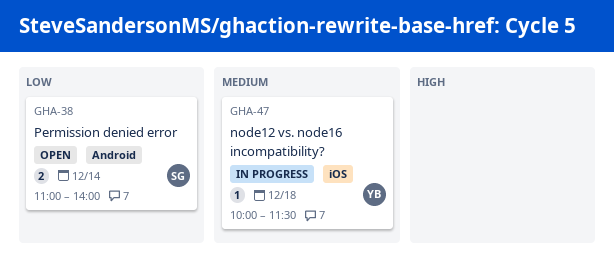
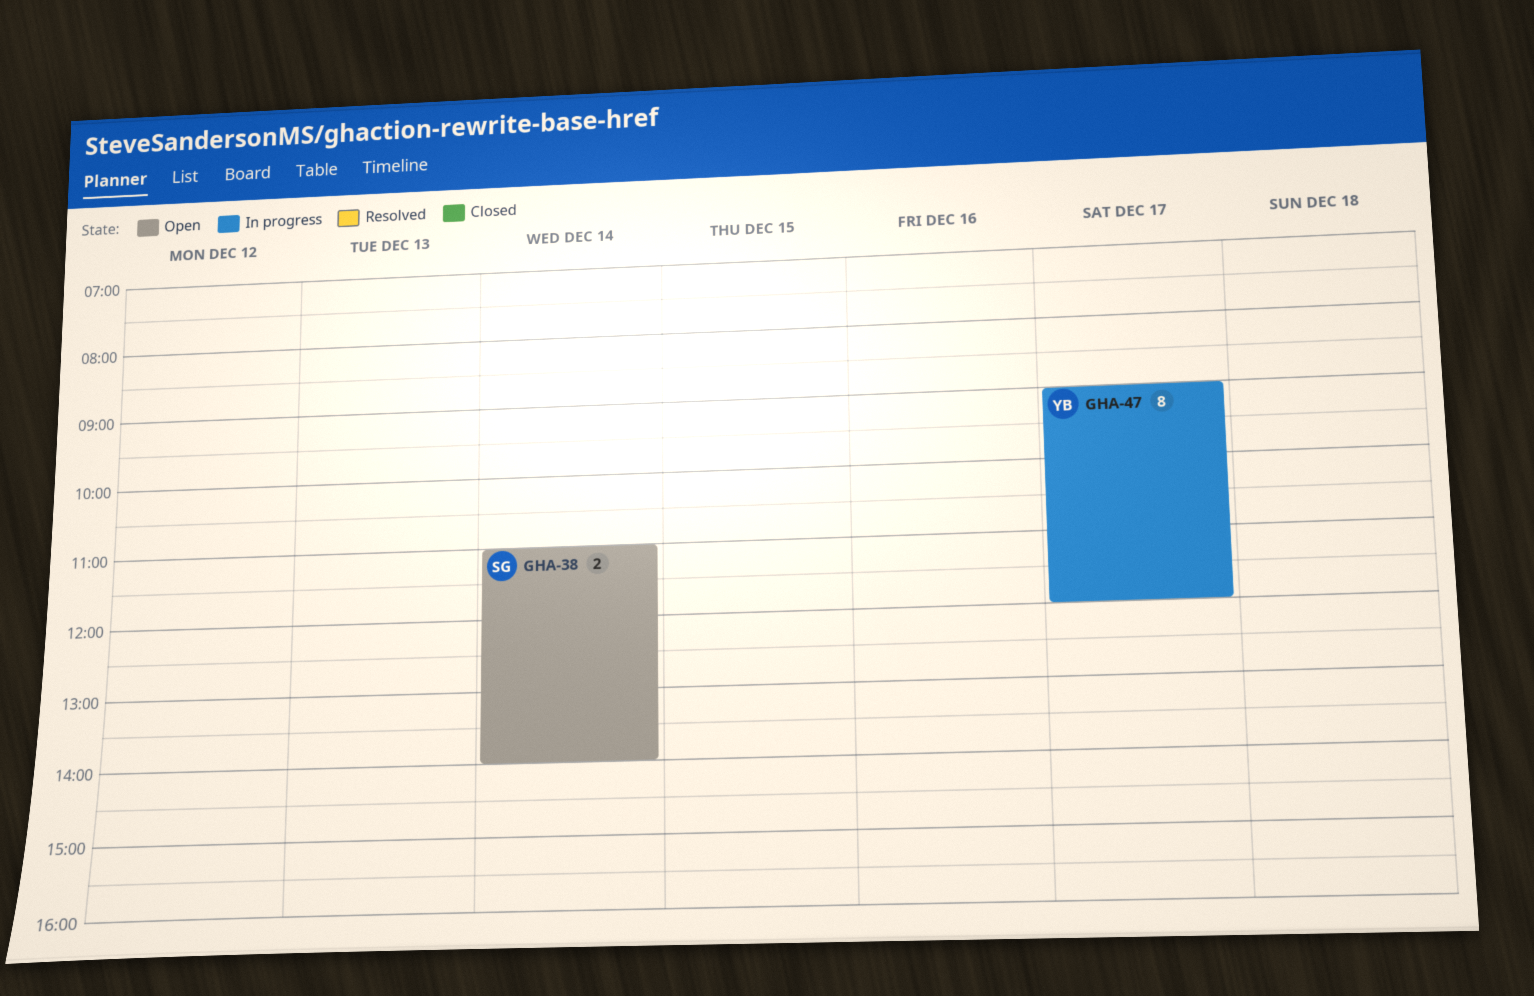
GHA-47, estimate: 1 -> 8
GHA-47, day: Dec 18 -> Dec 17
GHA-47, begins: 10:00 -> 09:00
GHA-47, ends: 11:30 -> 12:00

